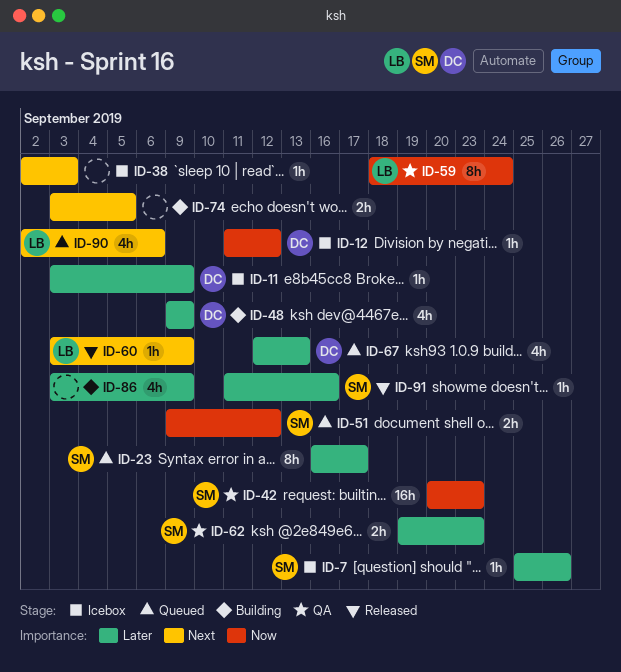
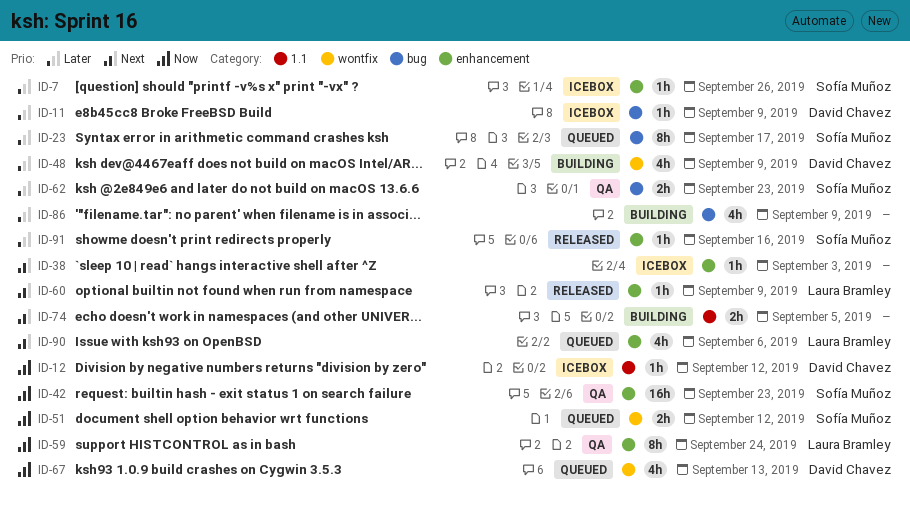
ID-67, priority: Later -> Now

